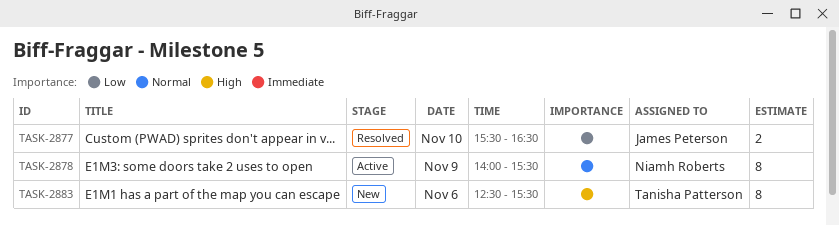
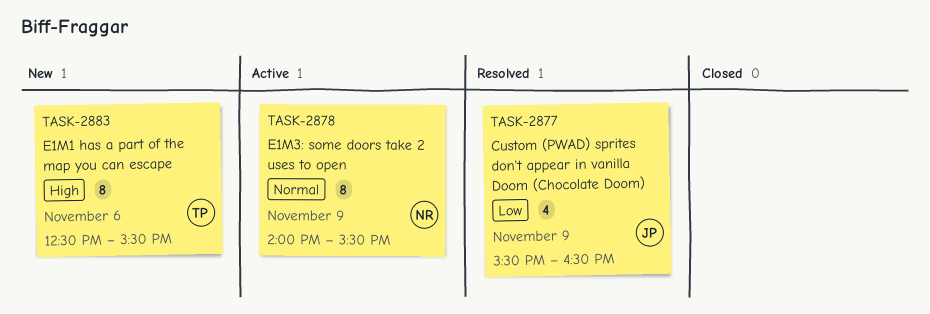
TASK-2877, estimate: 2 -> 4
TASK-2877, day: Nov 10 -> Nov 9

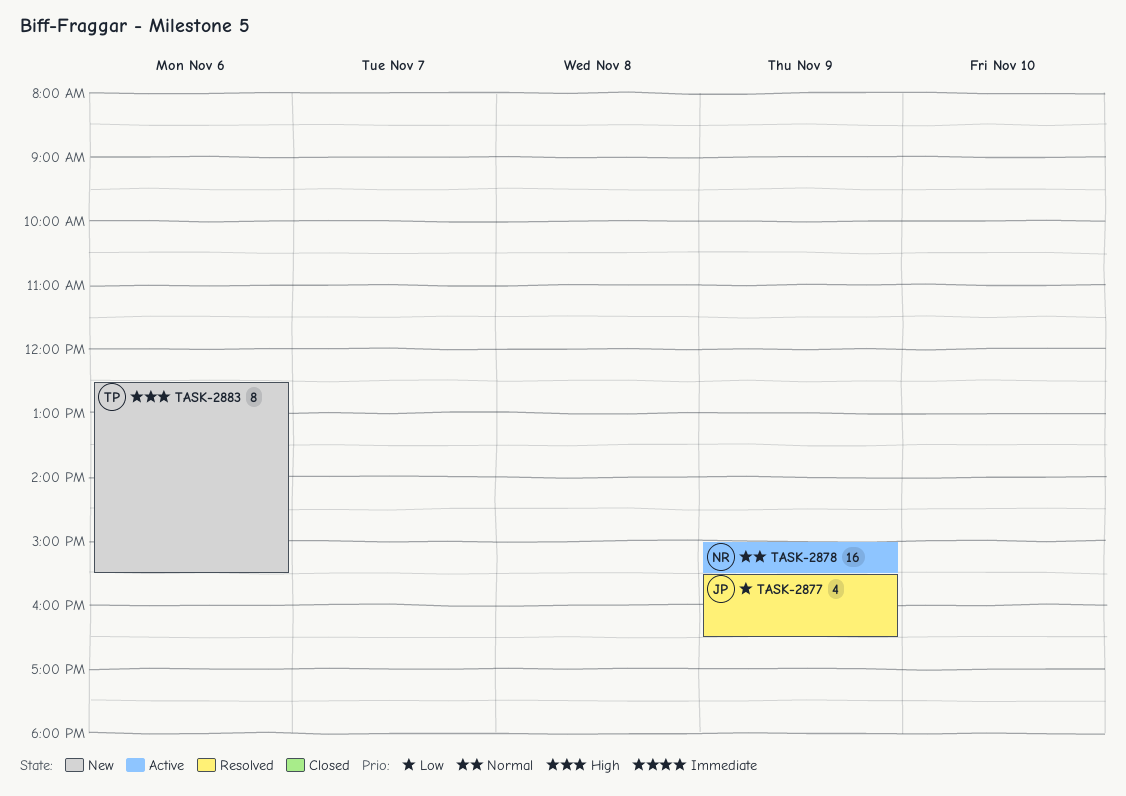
TASK-2878, estimate: 8 -> 16
TASK-2878, begins: 14:00 -> 15:00

